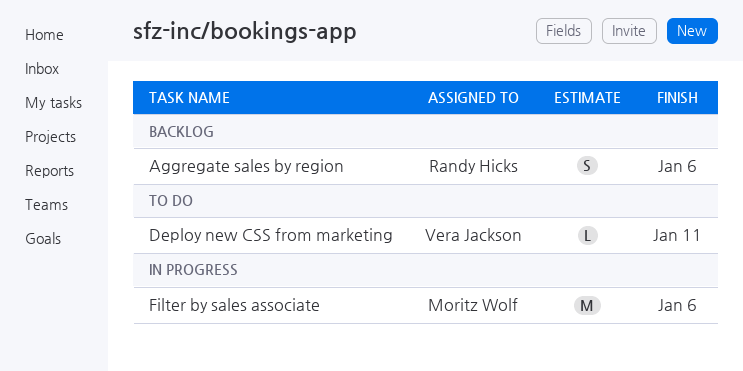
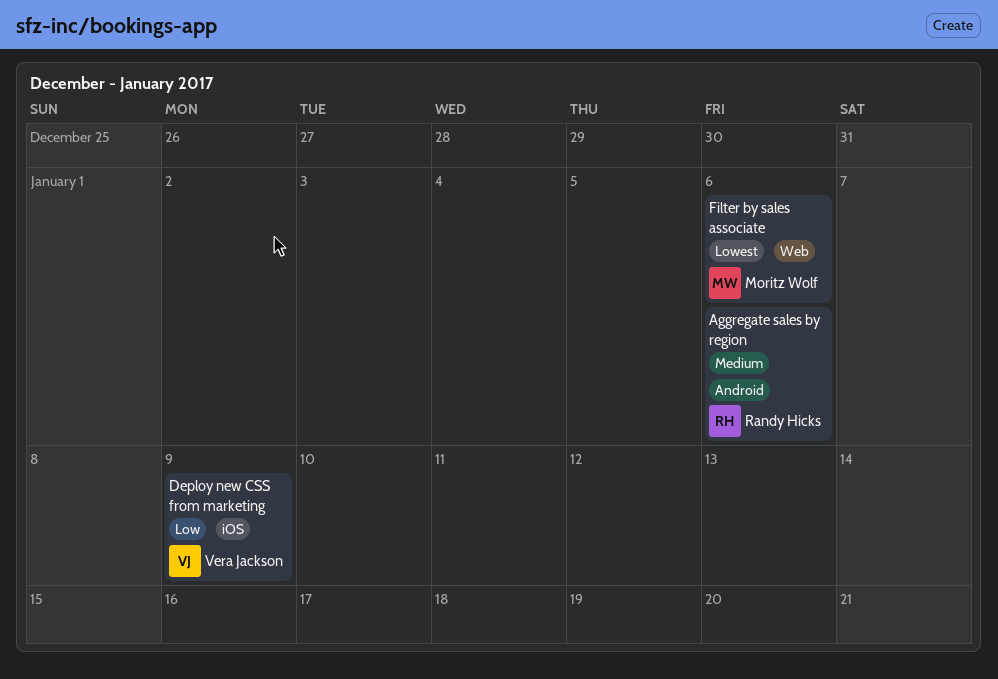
Deploy new CSS from marketing, due: Jan 11 -> Jan 9

